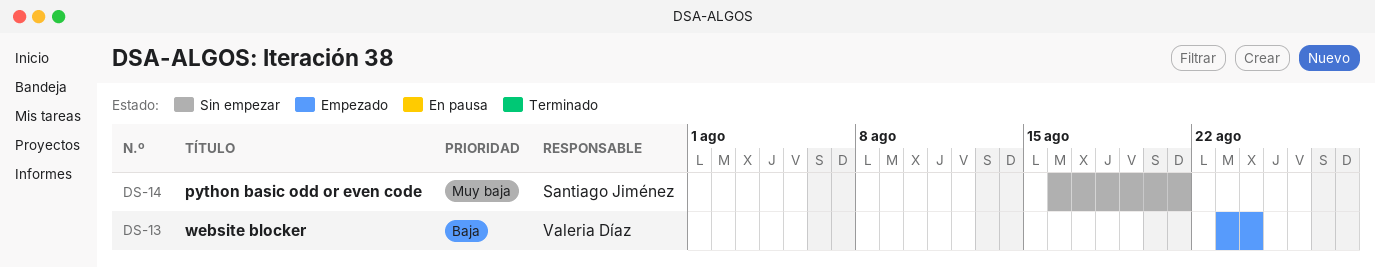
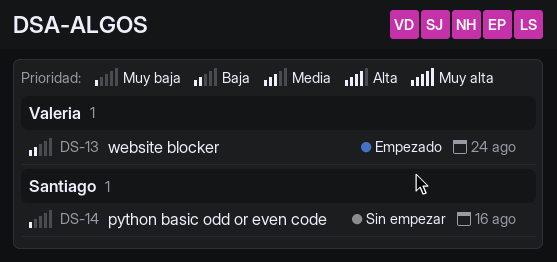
DS-14, due: Aug 21 -> Aug 16

